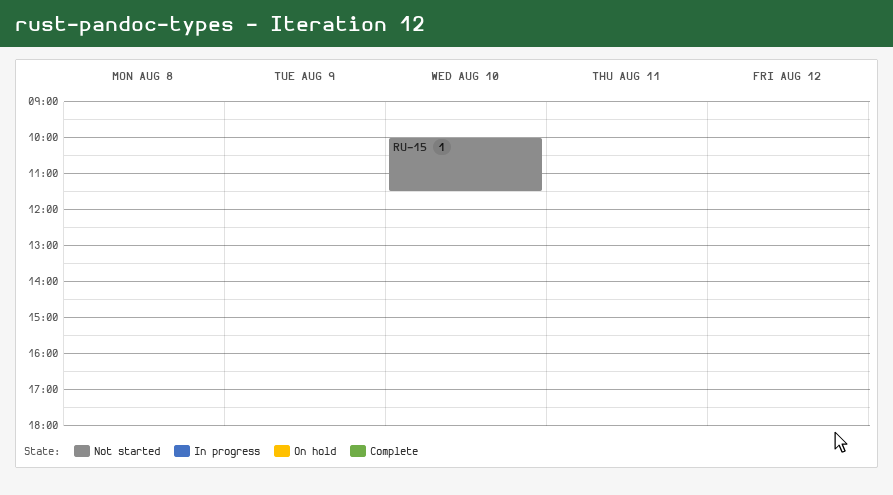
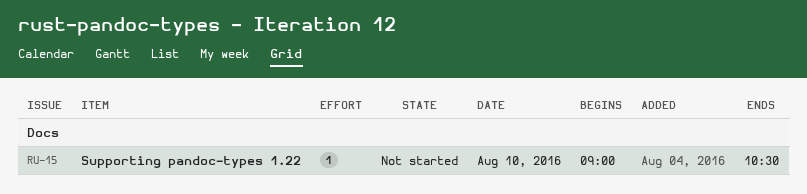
RU-15, begins: 10:00 -> 09:00
RU-15, ends: 11:30 -> 10:30

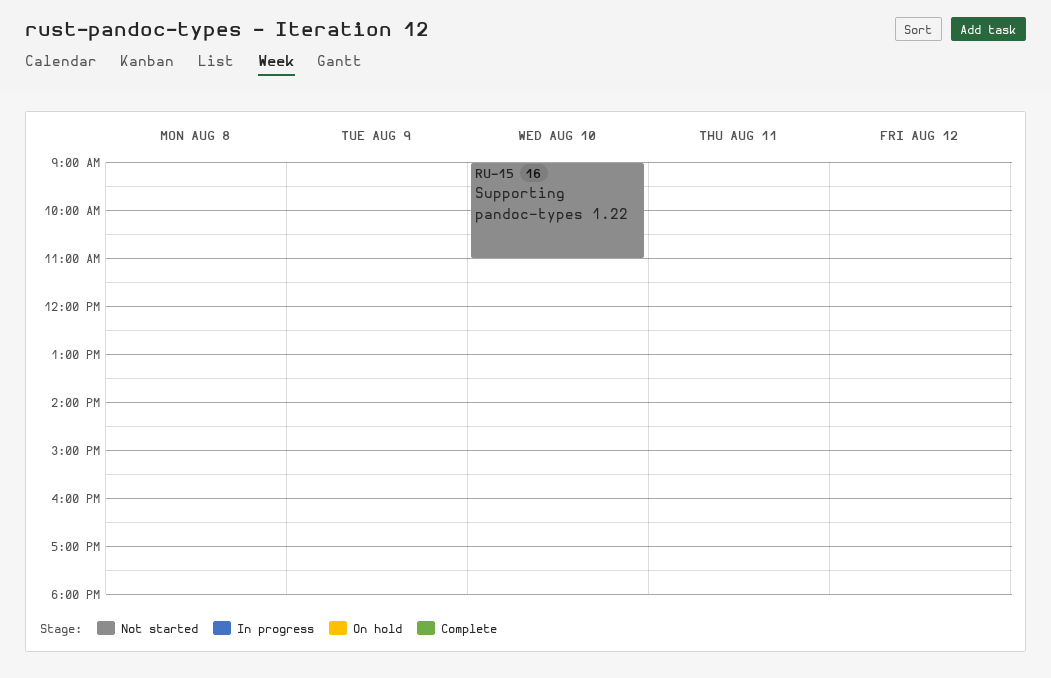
RU-15, estimate: 1 -> 16
RU-15, ends: 10:30 -> 11:00

